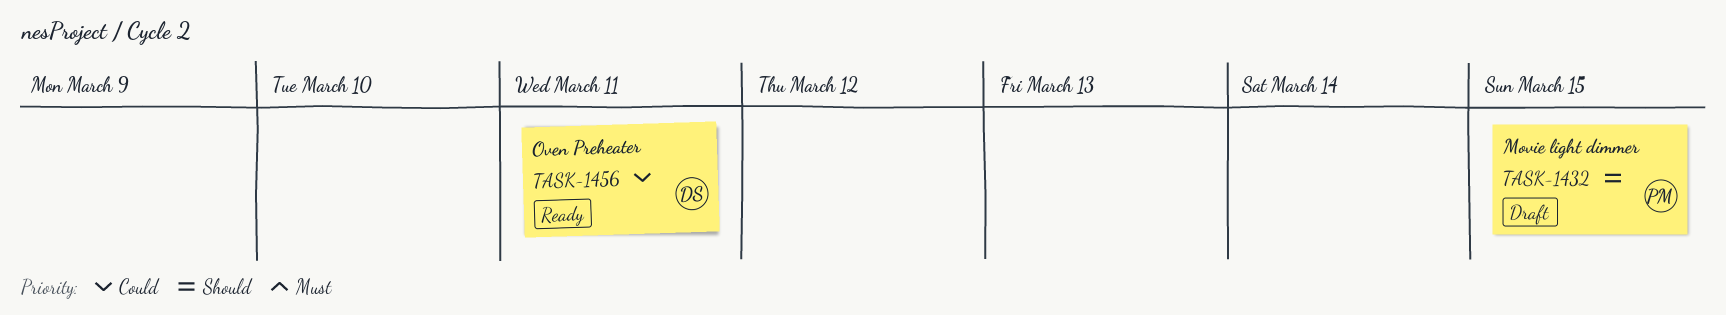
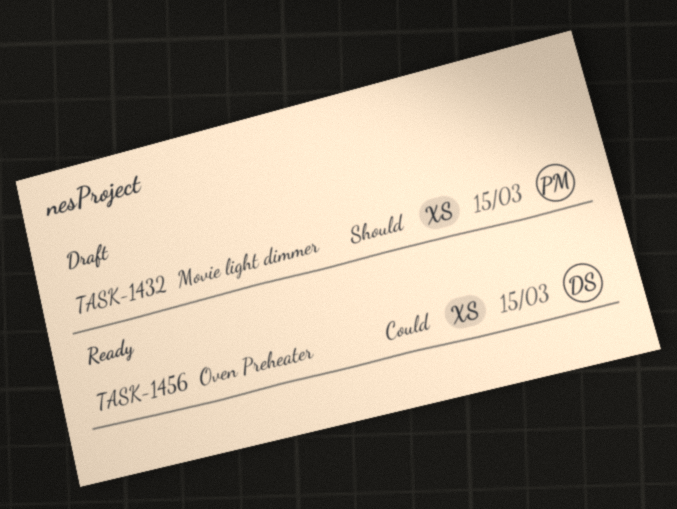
TASK-1456, due: Mar 11 -> Mar 15

